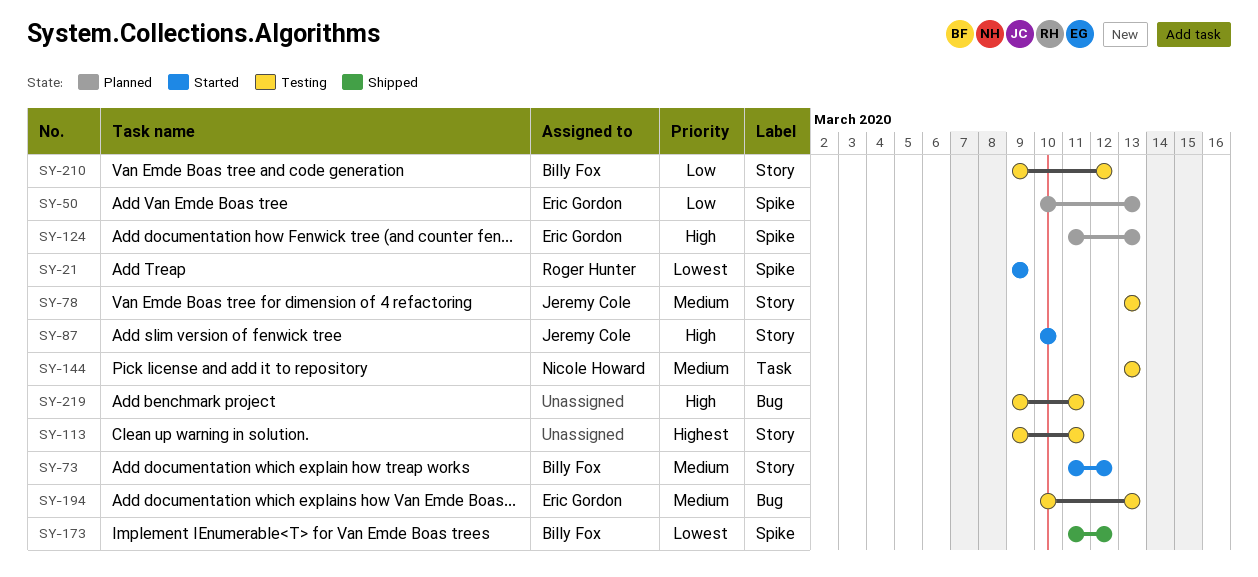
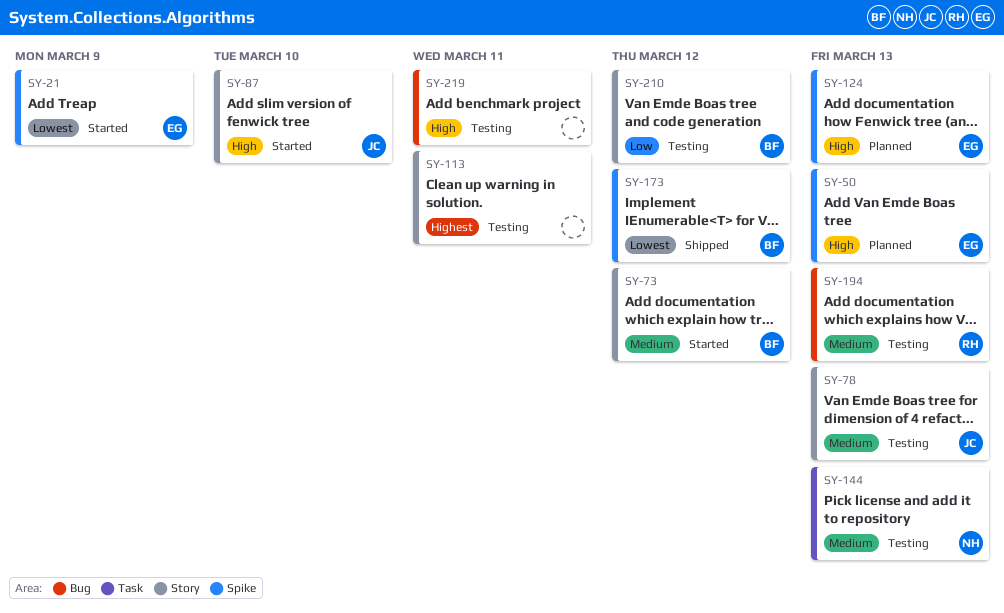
SY-21, owner: Roger Hunter -> Eric Gordon
SY-50, priority: Low -> High
SY-194, owner: Eric Gordon -> Roger Hunter

